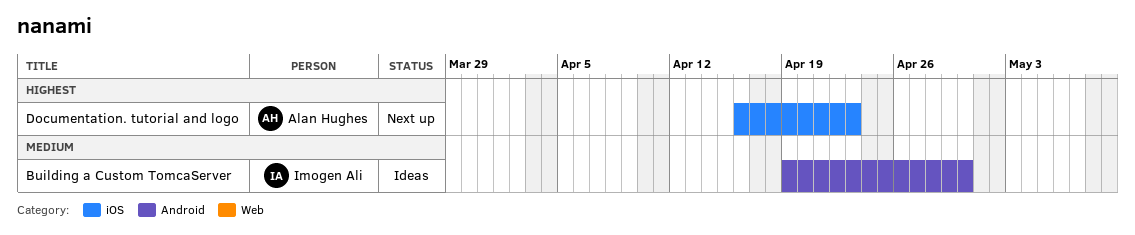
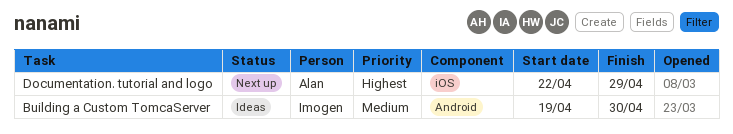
Documentation. tutorial and logo, start: Apr 16 -> Apr 22
Documentation. tutorial and logo, due: Apr 23 -> Apr 29

